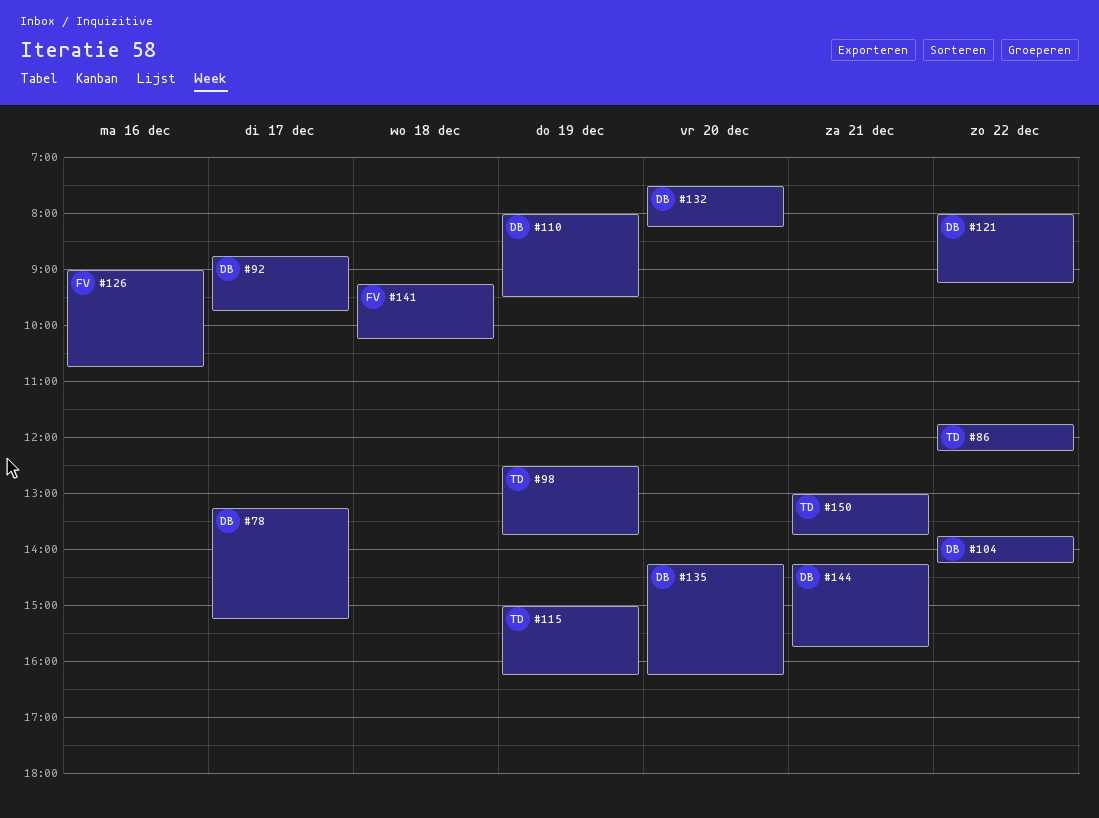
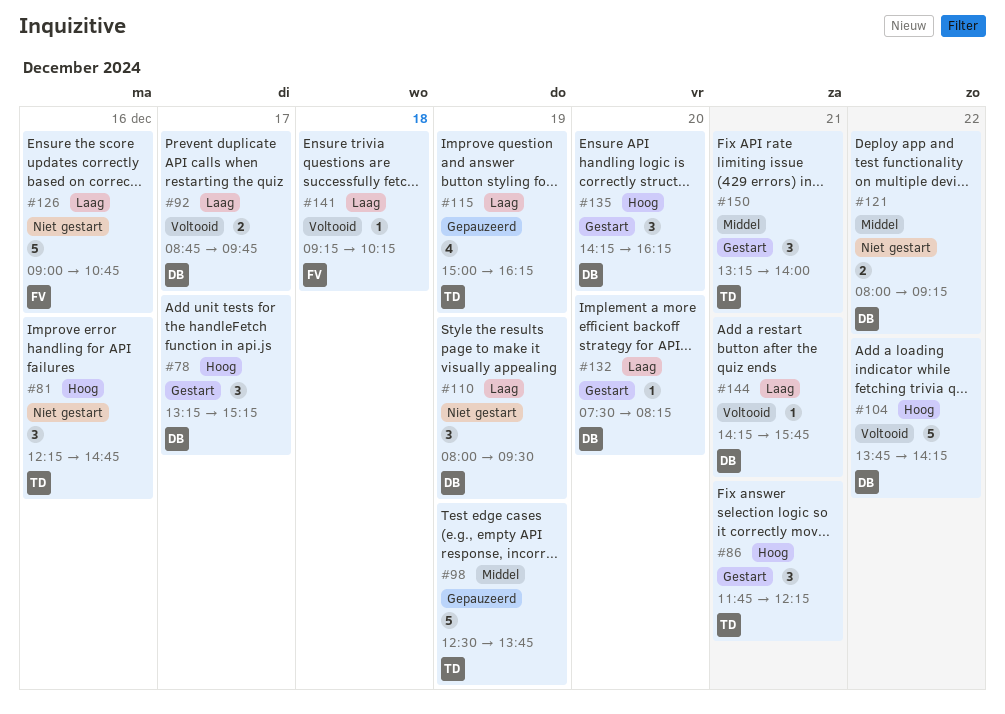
#81: none -> present
#86, day: Dec 22 -> Dec 21
#150, begins: 13:00 -> 13:15
#150, ends: 13:45 -> 14:00

